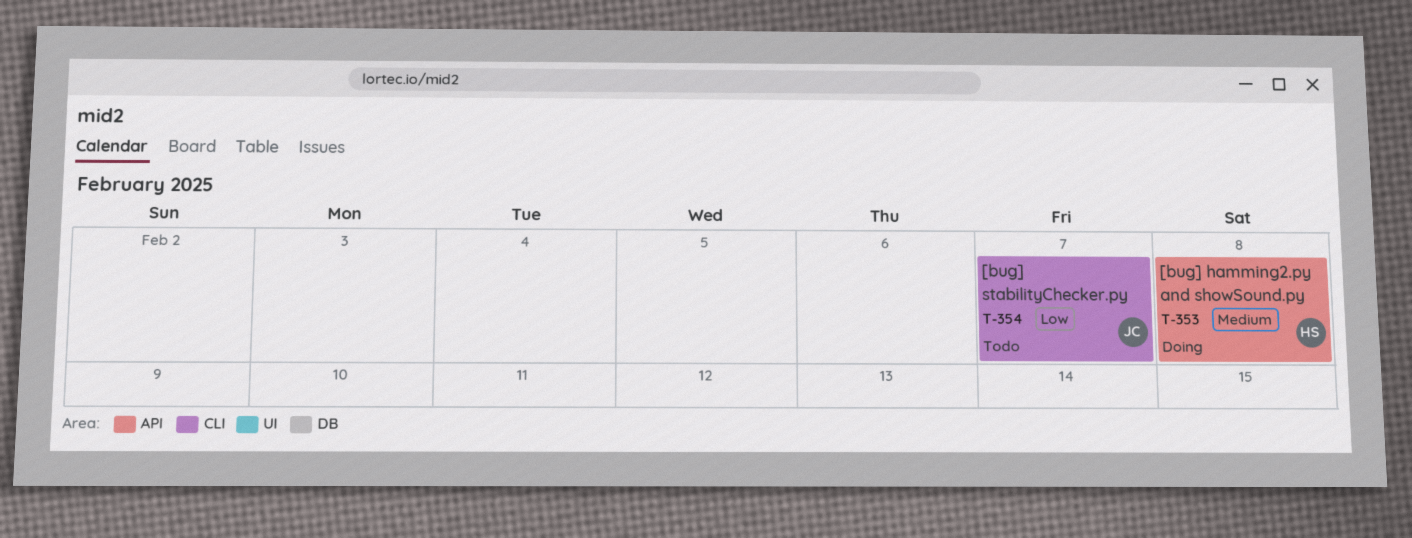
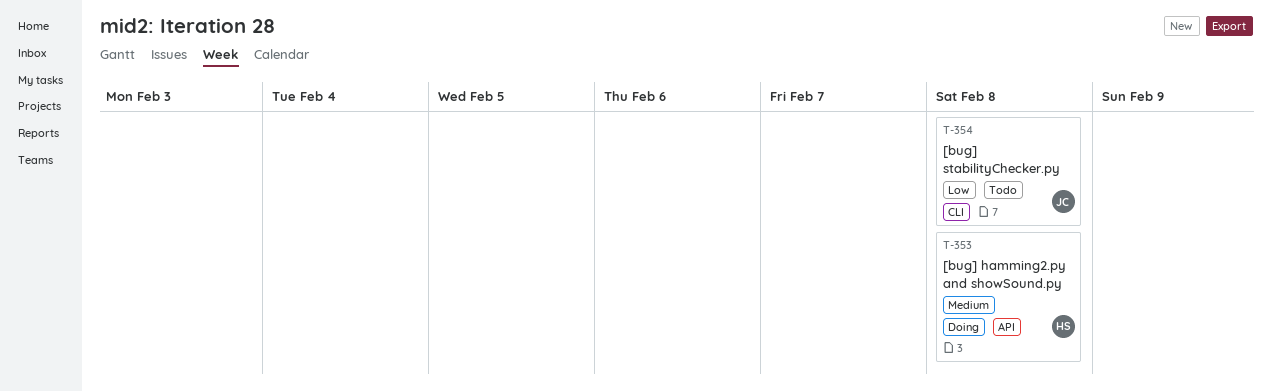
T-354, due: Feb 7 -> Feb 8

